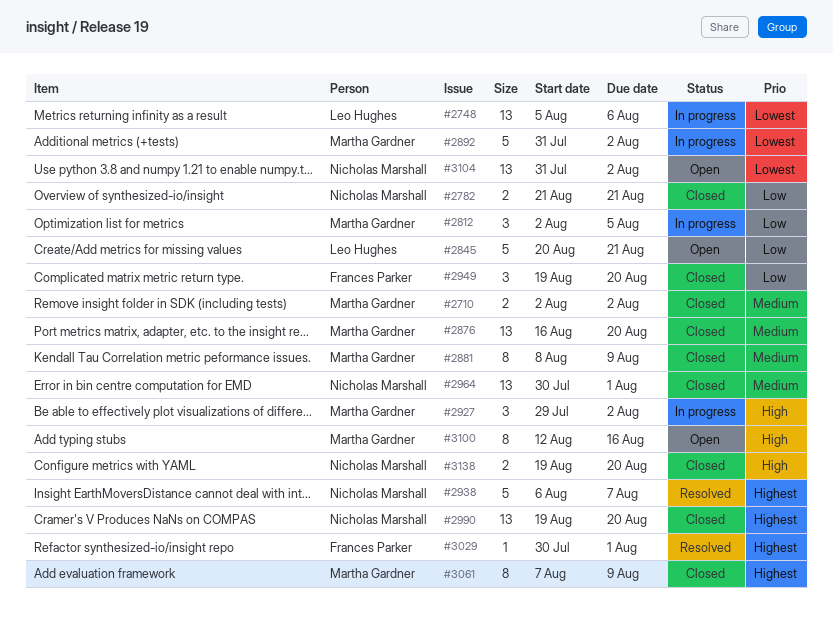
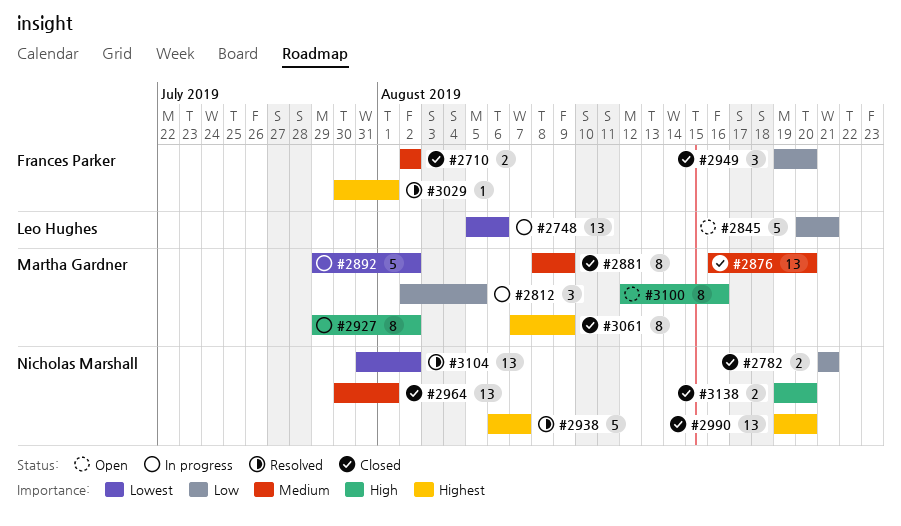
#2710, owner: Martha Gardner -> Frances Parker
#2892, start: Jul 31 -> Jul 29
#2927, estimate: 3 -> 8
#3104, status: Open -> Resolved

